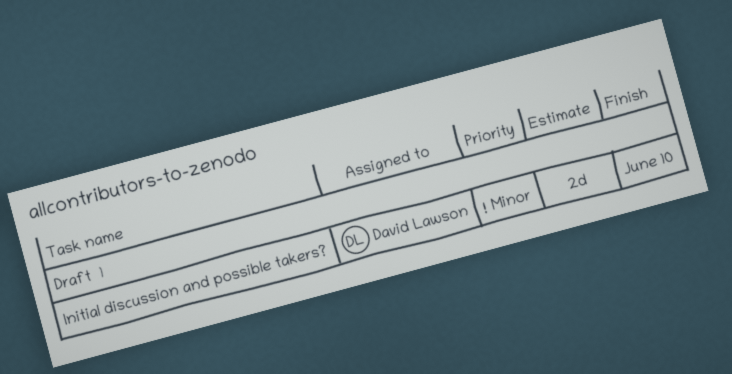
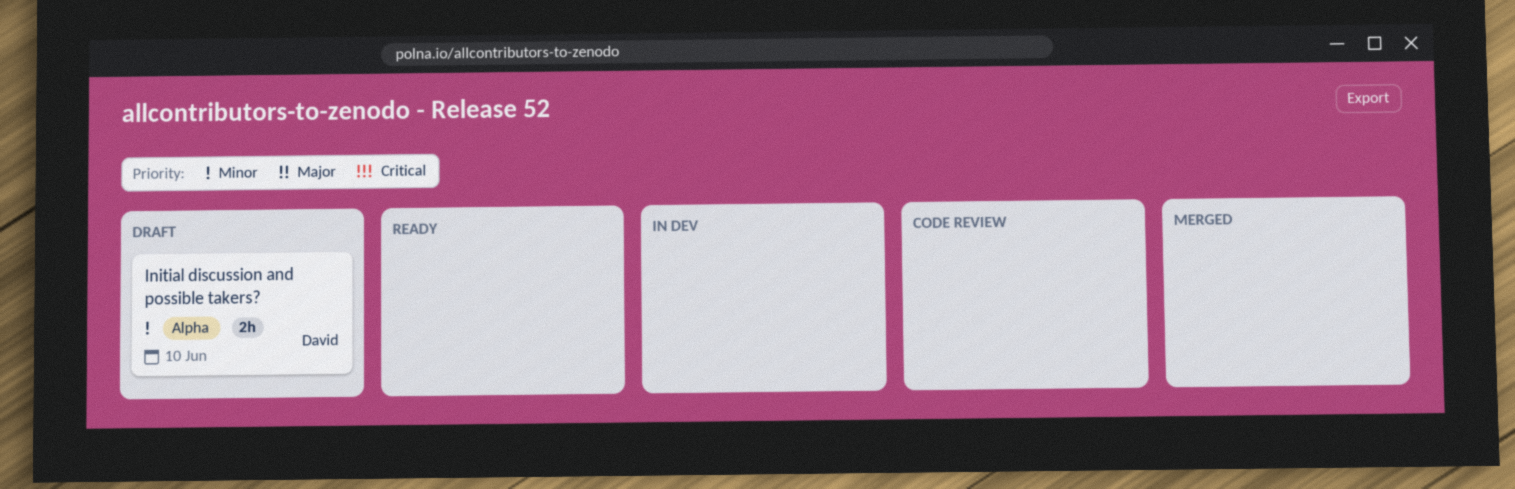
Initial discussion and possible takers?, estimate: 2d -> 2h

